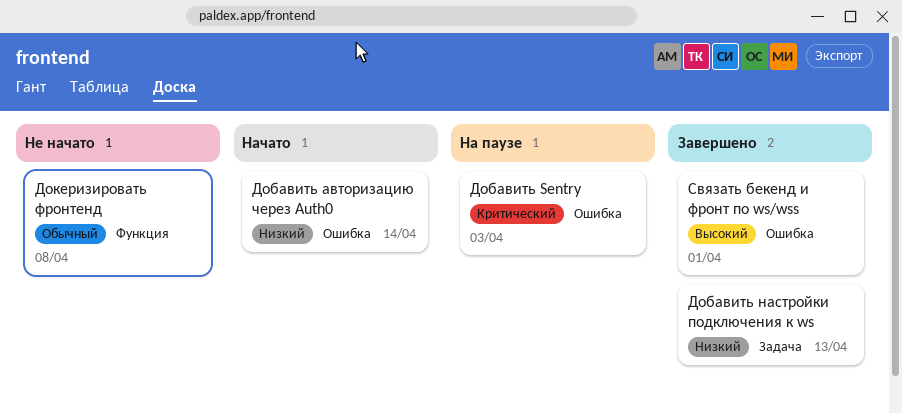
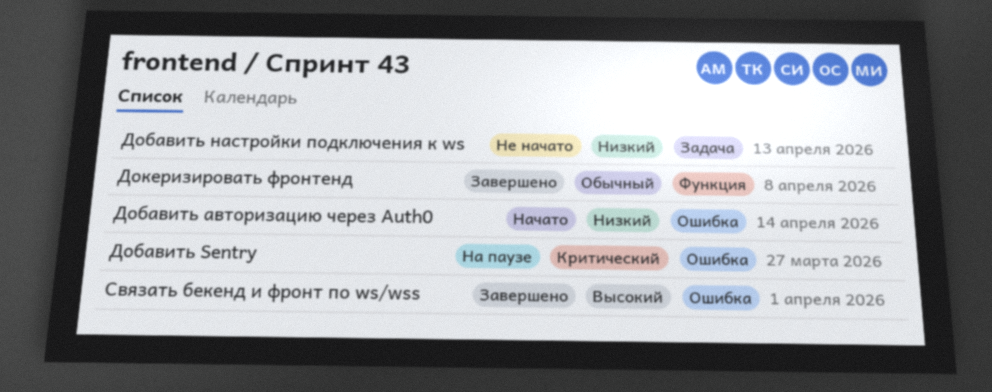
Добавить Sentry, due: Apr 3 -> Mar 27
Добавить настройки подключения к ws, status: Завершено -> Не начато
Докеризировать фронтенд, status: Не начато -> Завершено

